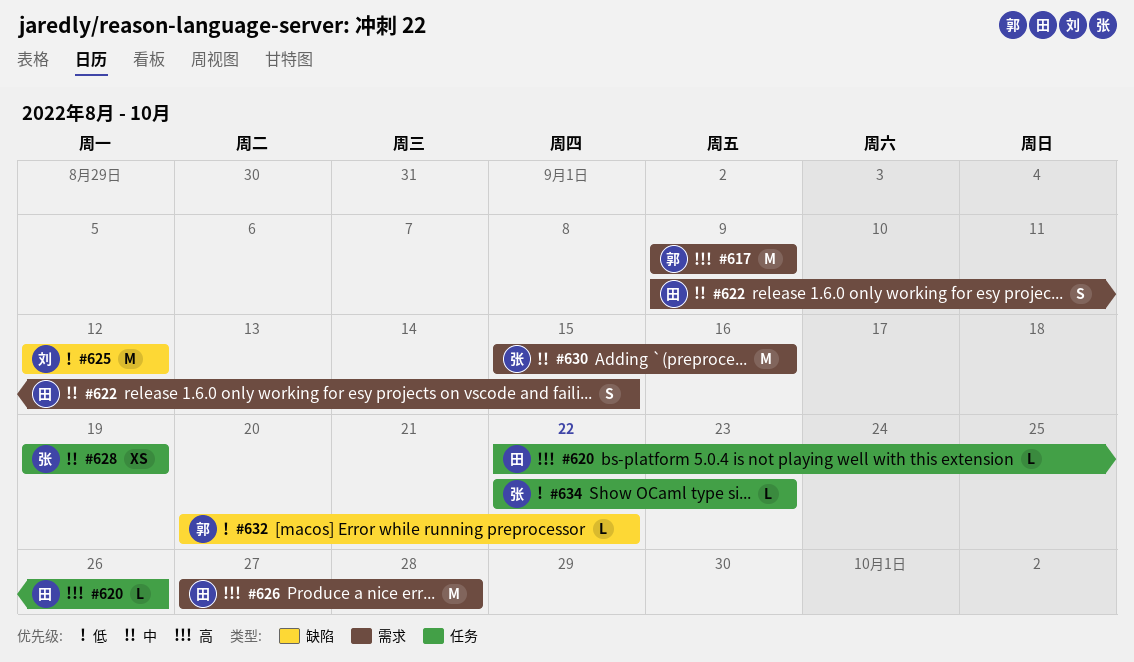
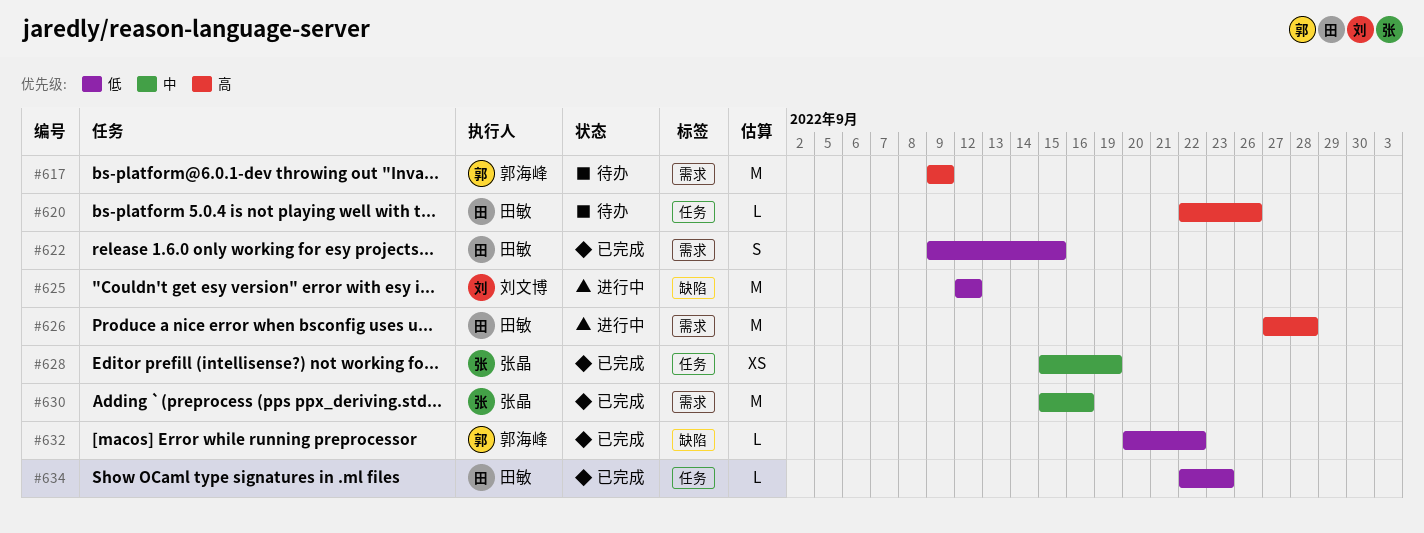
#622, priority: 中 -> 低
#628, start: Sep 19 -> Sep 15
#634, owner: 张晶 -> 田敏

